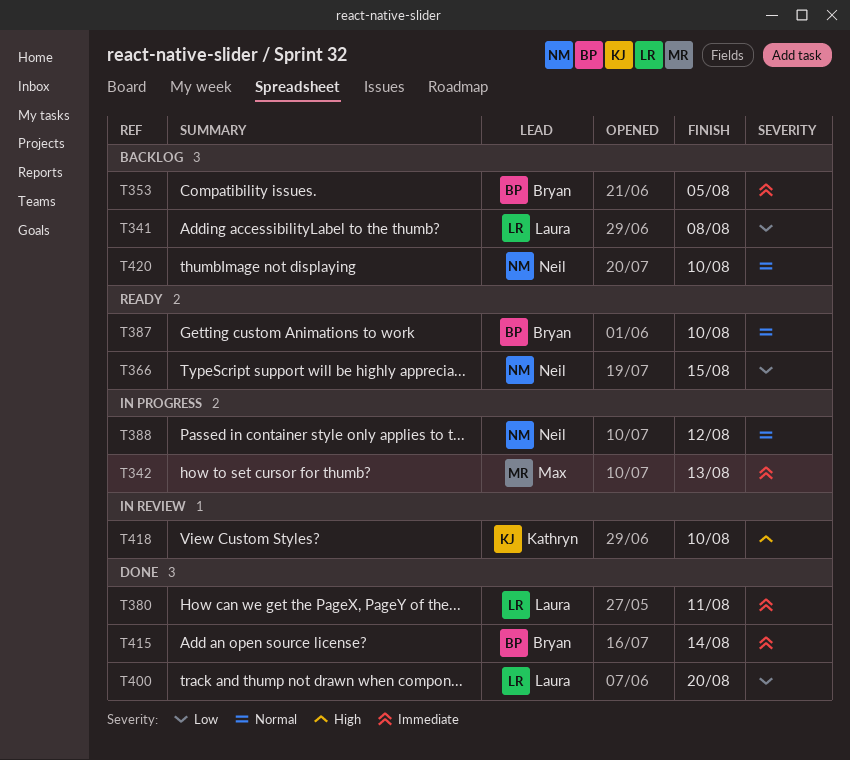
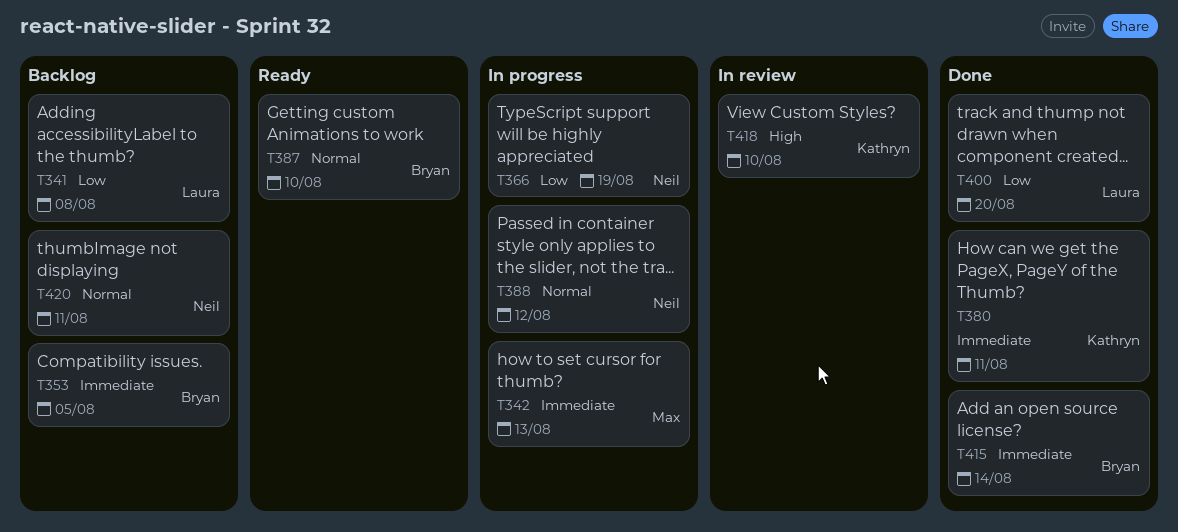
T366, status: Ready -> In progress
T366, due: Aug 15 -> Aug 19
T380, owner: Laura -> Kathryn
T420, due: Aug 10 -> Aug 11

